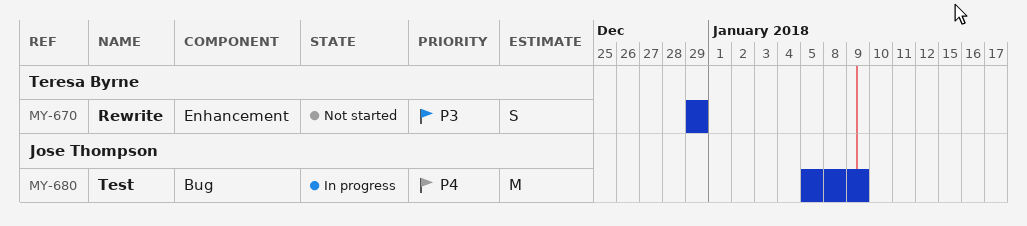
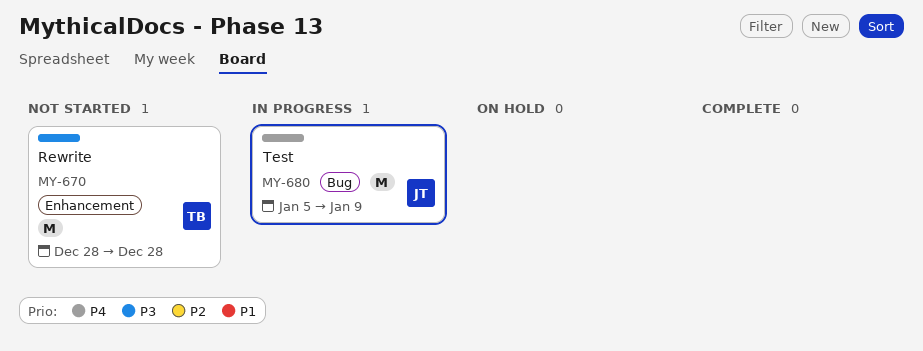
MY-670, estimate: S -> M
MY-670, start: Dec 29 -> Dec 28
MY-670, due: Dec 29 -> Dec 28

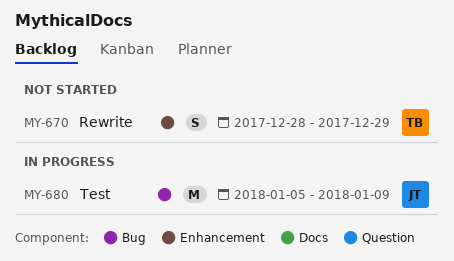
MY-670, estimate: M -> S
MY-670, due: Dec 28 -> Dec 29

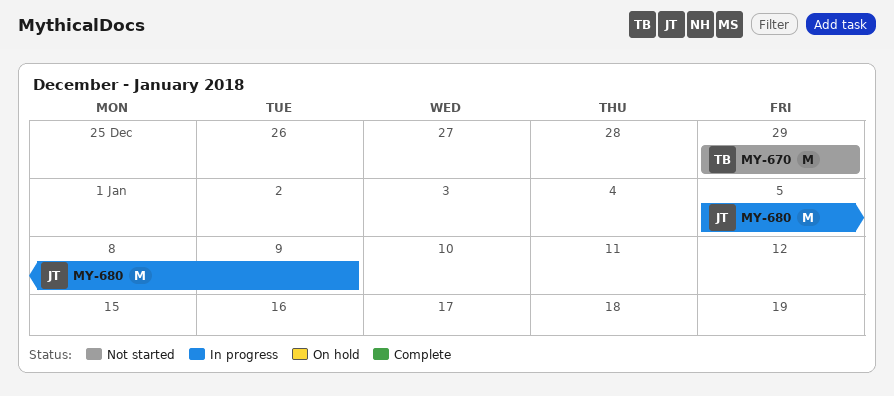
MY-670, estimate: S -> M
MY-670, start: Dec 28 -> Dec 29

